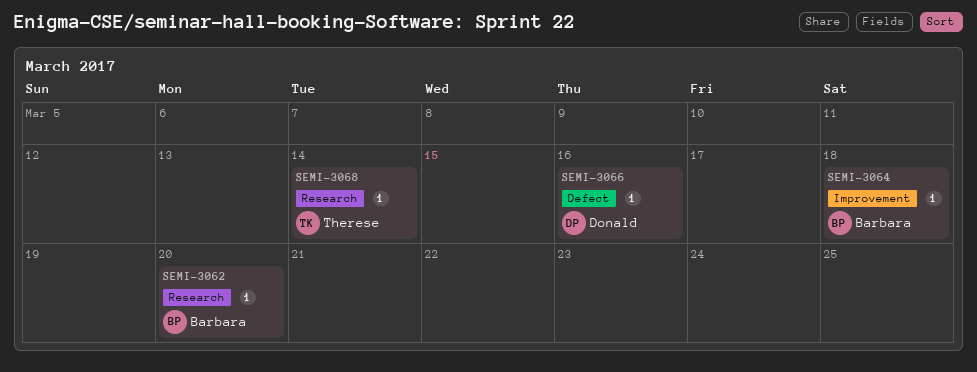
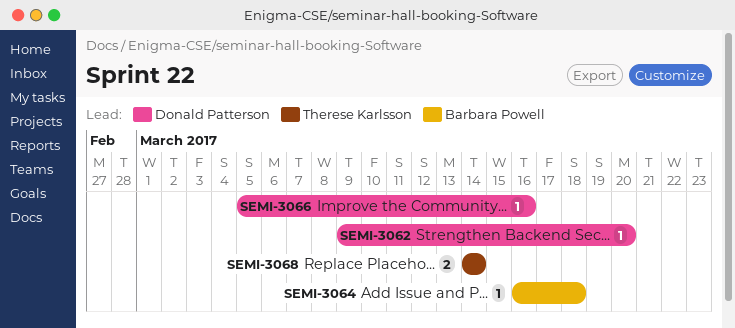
SEMI-3062, owner: Barbara Powell -> Donald Patterson
SEMI-3068, estimate: 1 -> 2

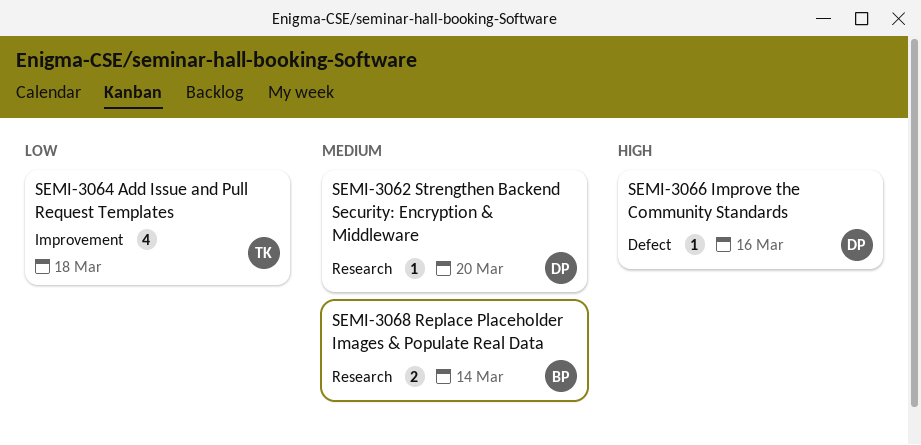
SEMI-3064, owner: Barbara Powell -> Therese Karlsson
SEMI-3064, estimate: 1 -> 4
SEMI-3068, owner: Therese Karlsson -> Barbara Powell

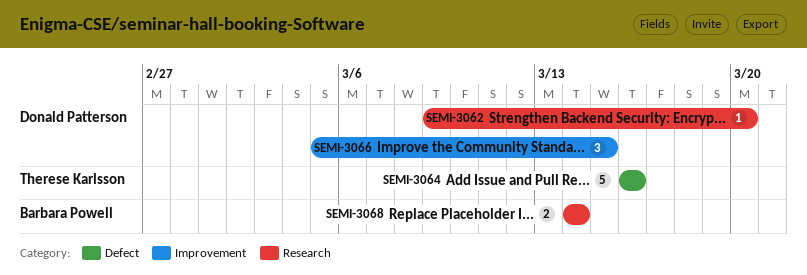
SEMI-3064, label: Improvement -> Defect
SEMI-3064, estimate: 4 -> 5
SEMI-3064, due: Mar 18 -> Mar 16
SEMI-3066, label: Defect -> Improvement
SEMI-3066, estimate: 1 -> 3
SEMI-3066, due: Mar 16 -> Mar 15

